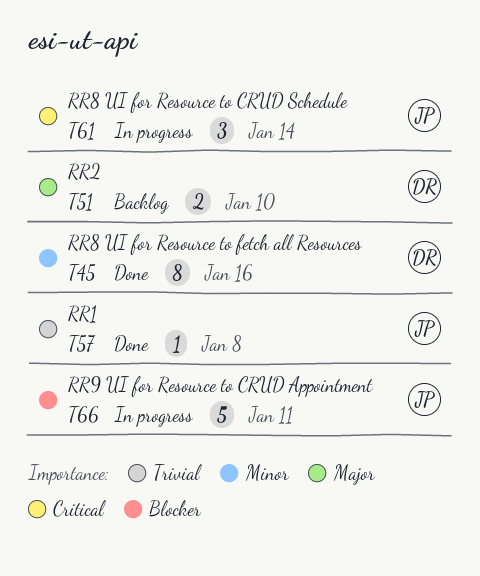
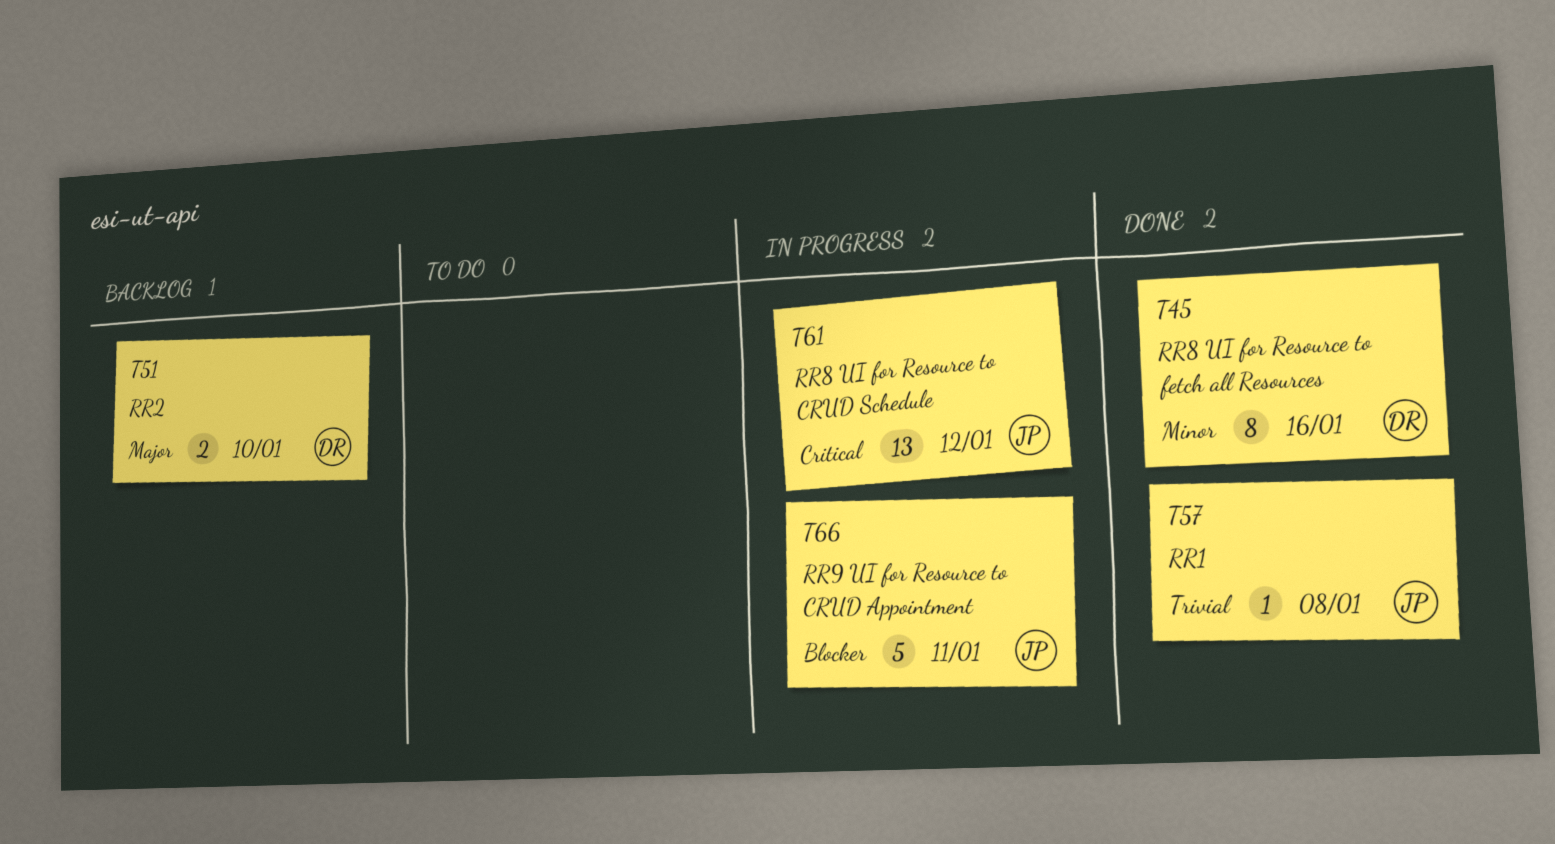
T61, estimate: 3 -> 13
T61, due: Jan 14 -> Jan 12

